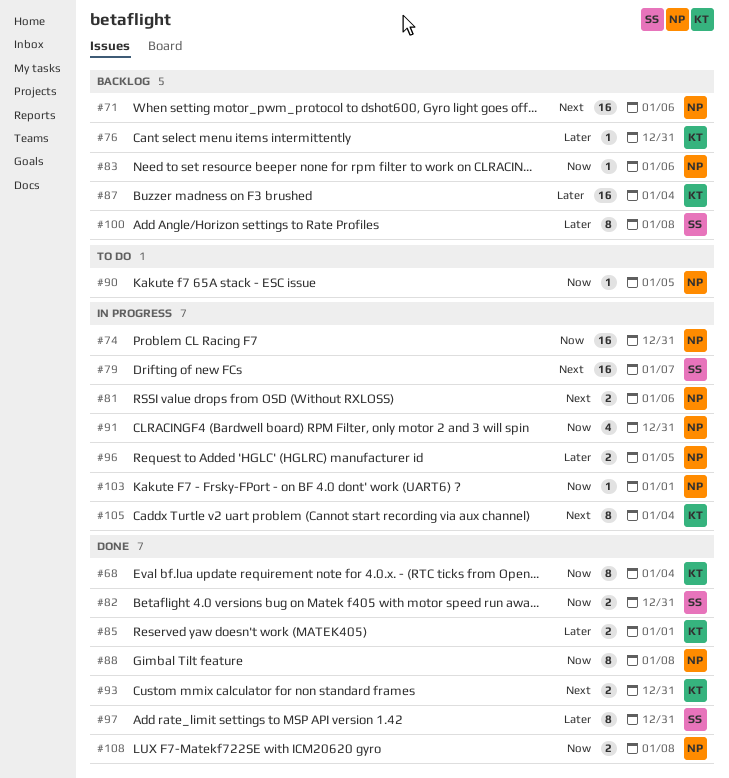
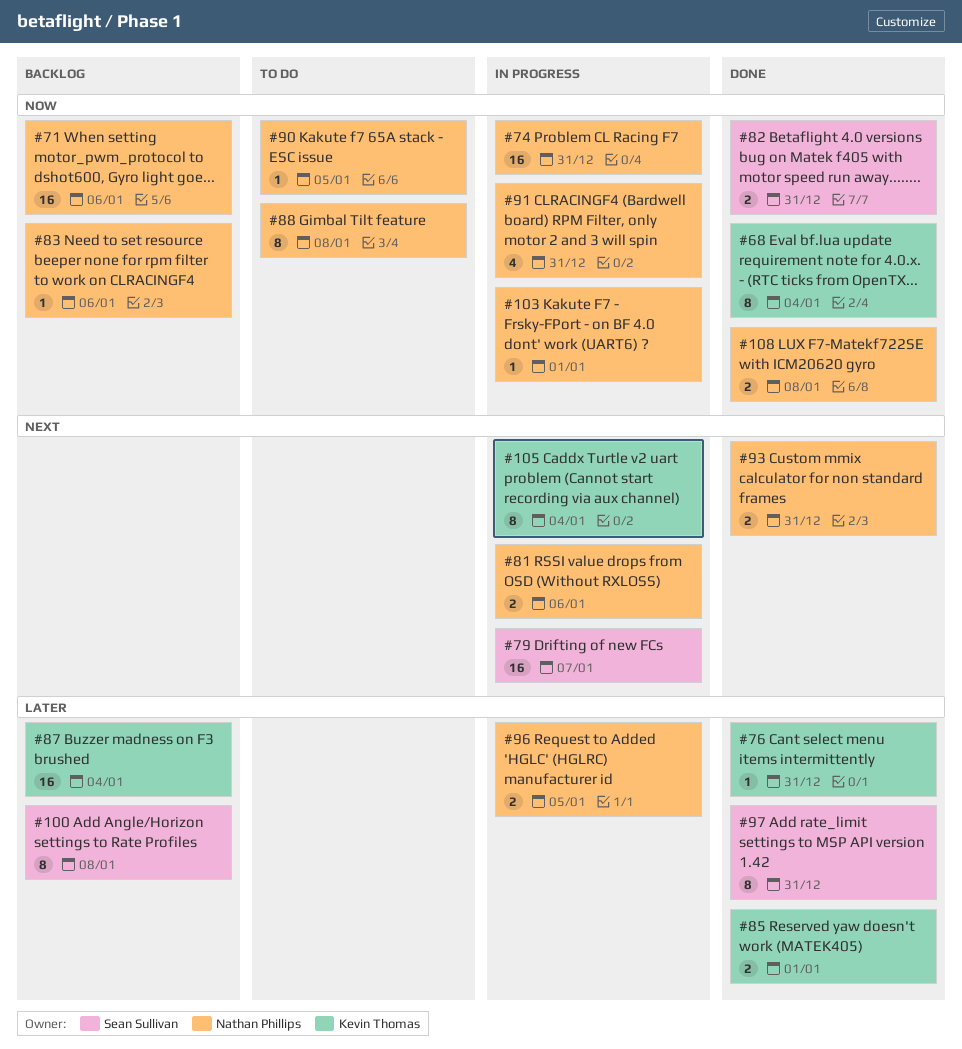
#71, priority: Next -> Now
#76, status: Backlog -> Done
#88, status: Done -> To do
#93, owner: Kevin Thomas -> Nathan Phillips

